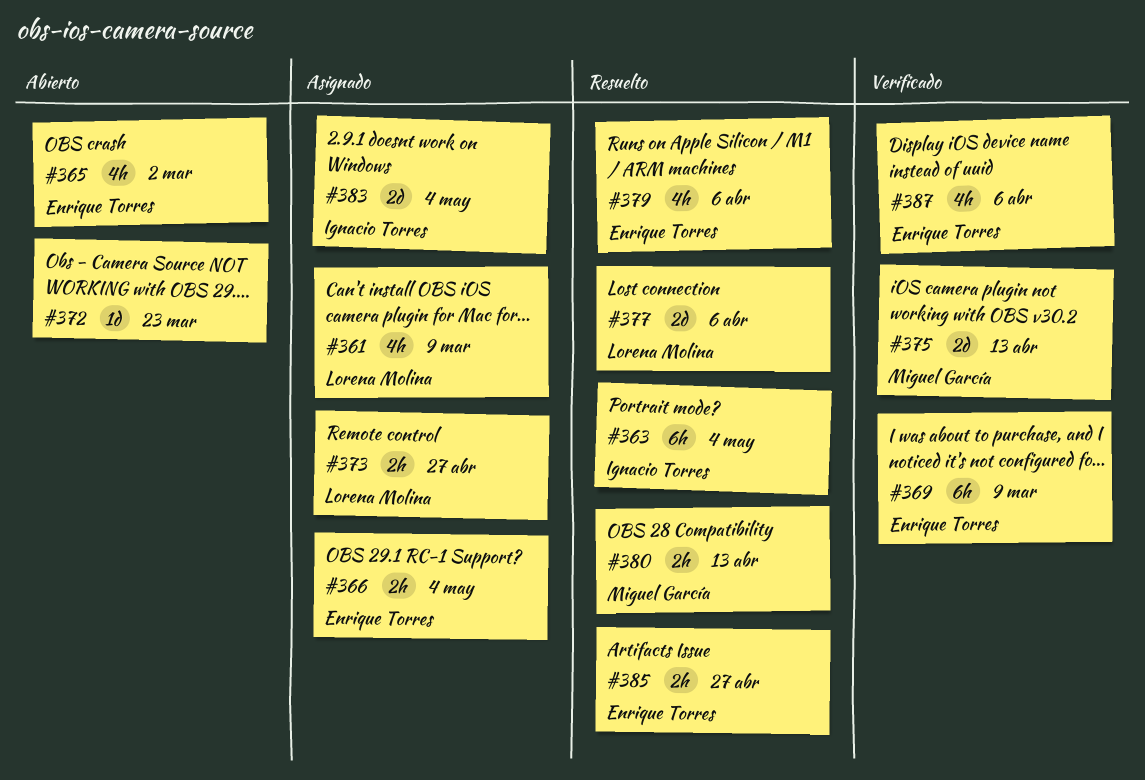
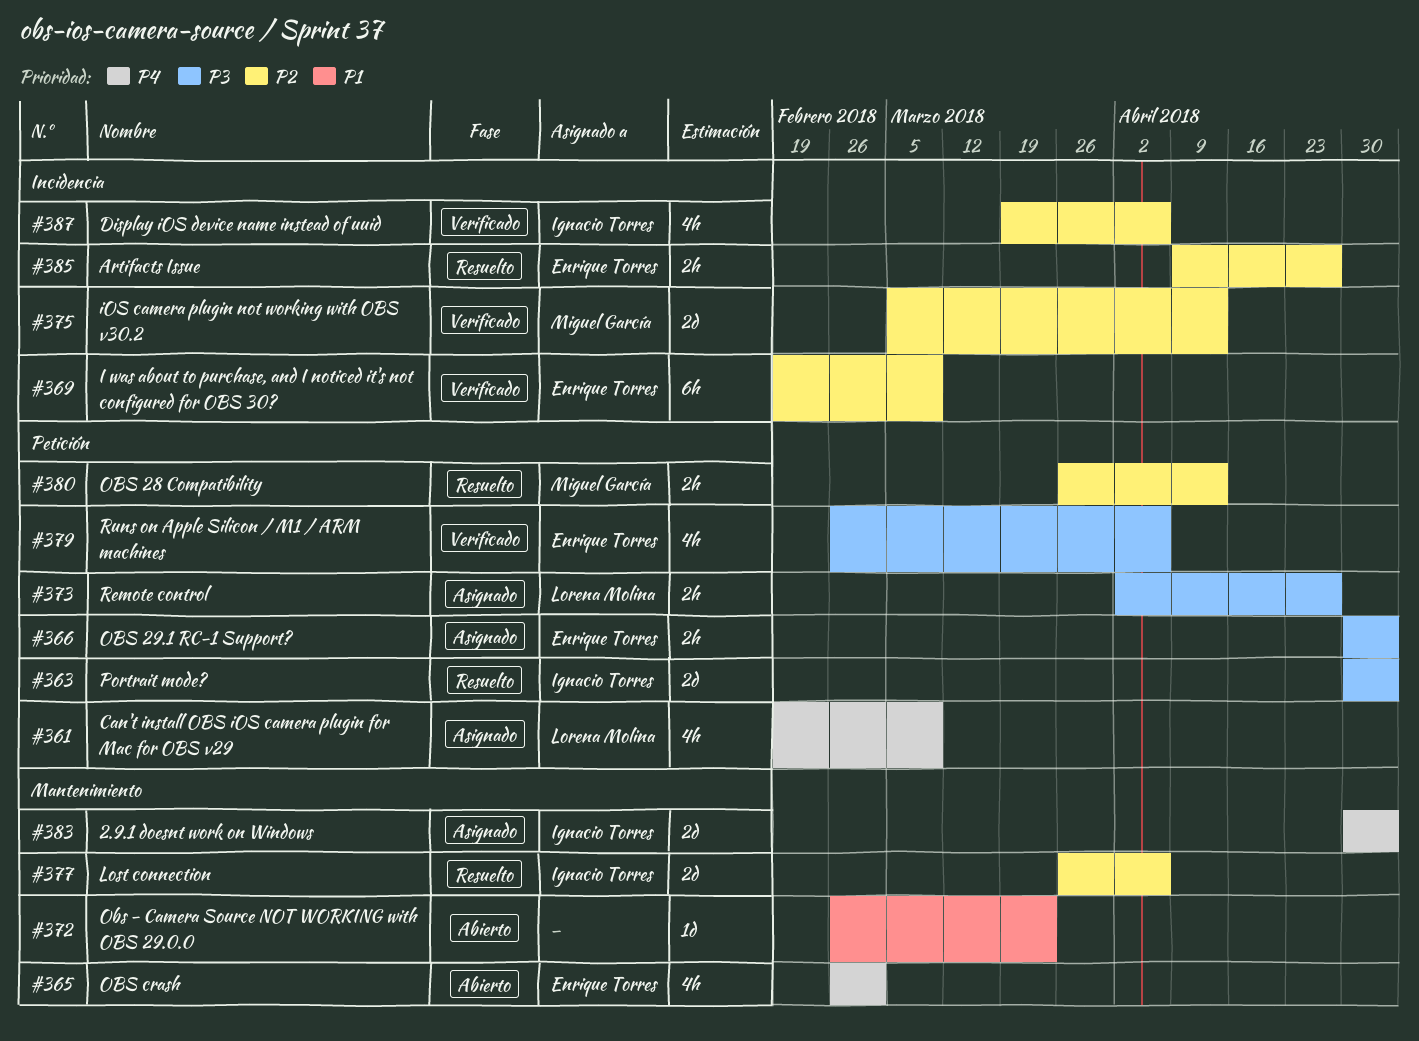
#363, estimate: 6h -> 2d
#377, owner: Lorena Molina -> Ignacio Torres
#379, status: Resuelto -> Verificado
#387, owner: Enrique Torres -> Ignacio Torres

